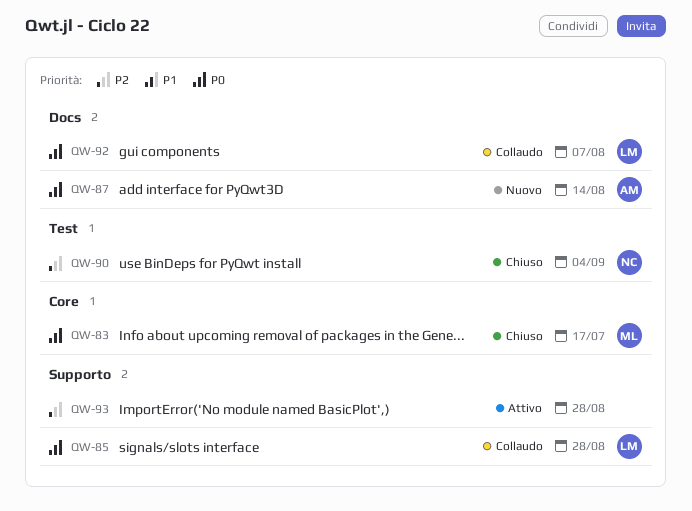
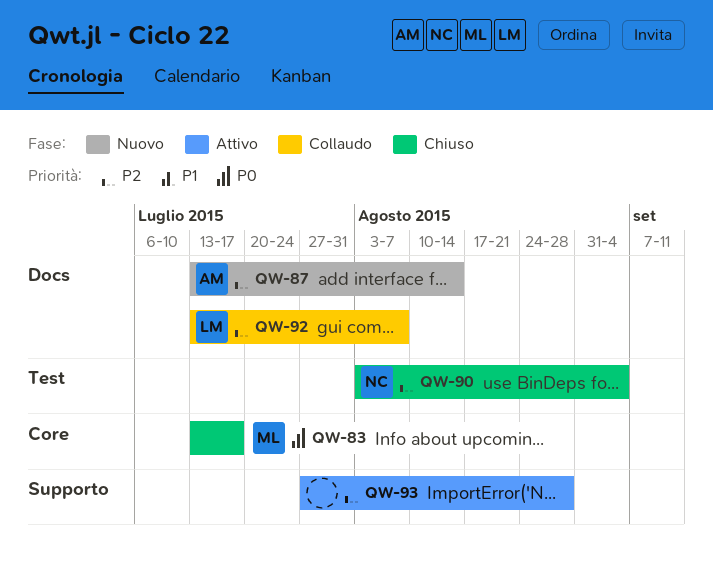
QW-85: present -> none
QW-87, priority: P0 -> P2
QW-92, priority: P0 -> P2

